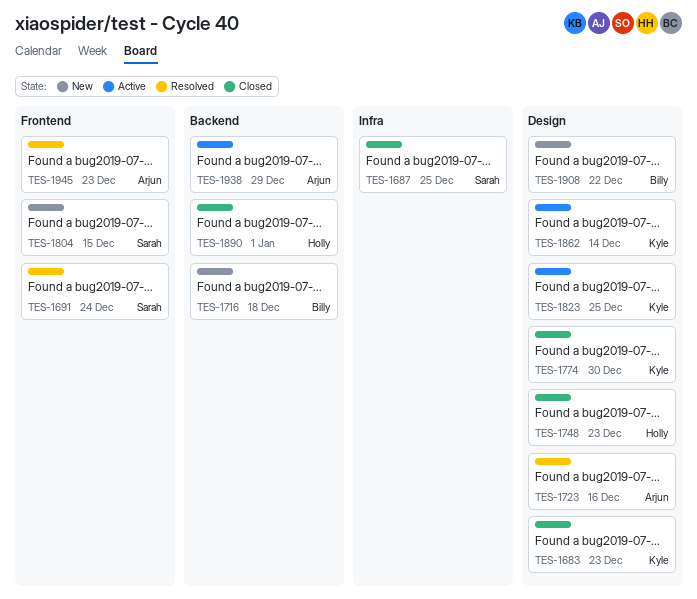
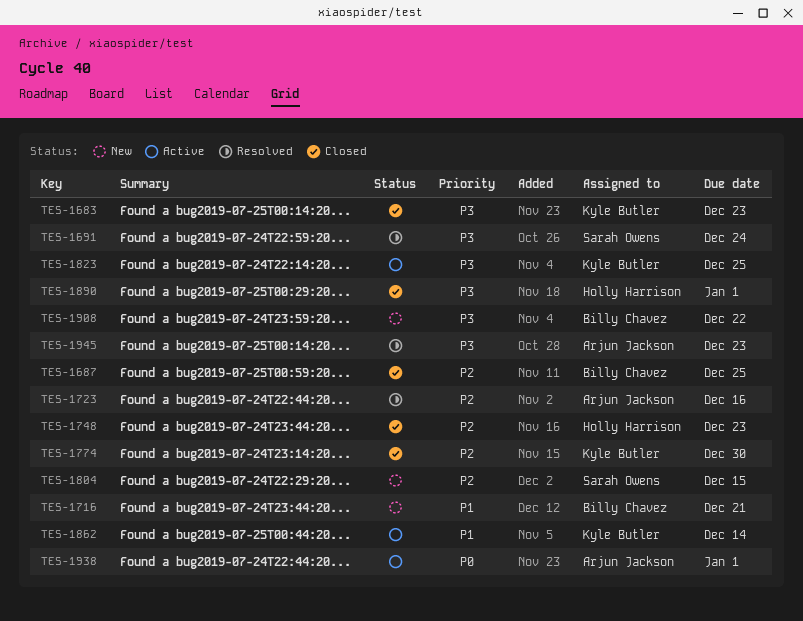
TES-1687, owner: Sarah Owens -> Billy Chavez
TES-1716, due: Dec 18 -> Dec 21
TES-1938, due: Dec 29 -> Jan 1

